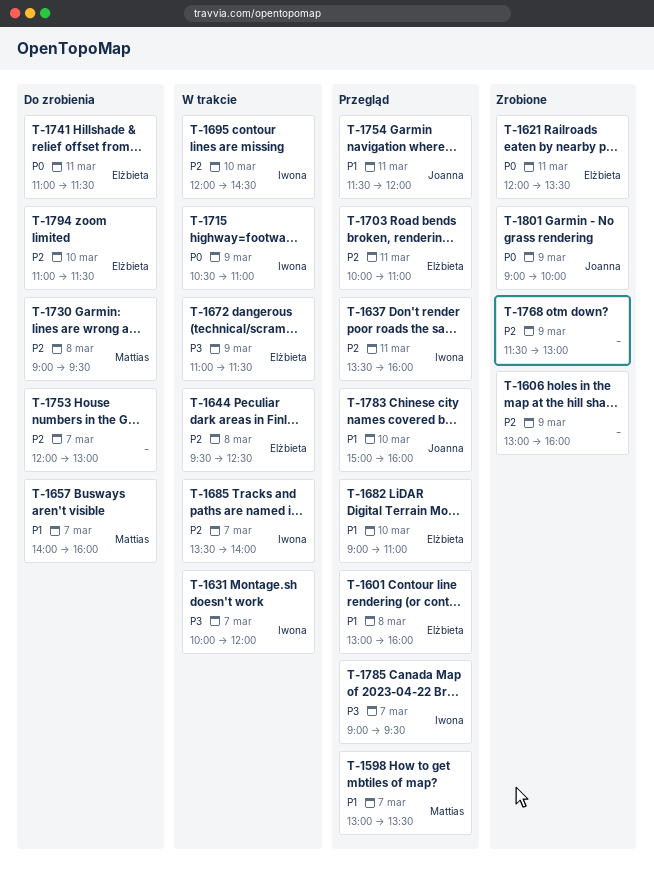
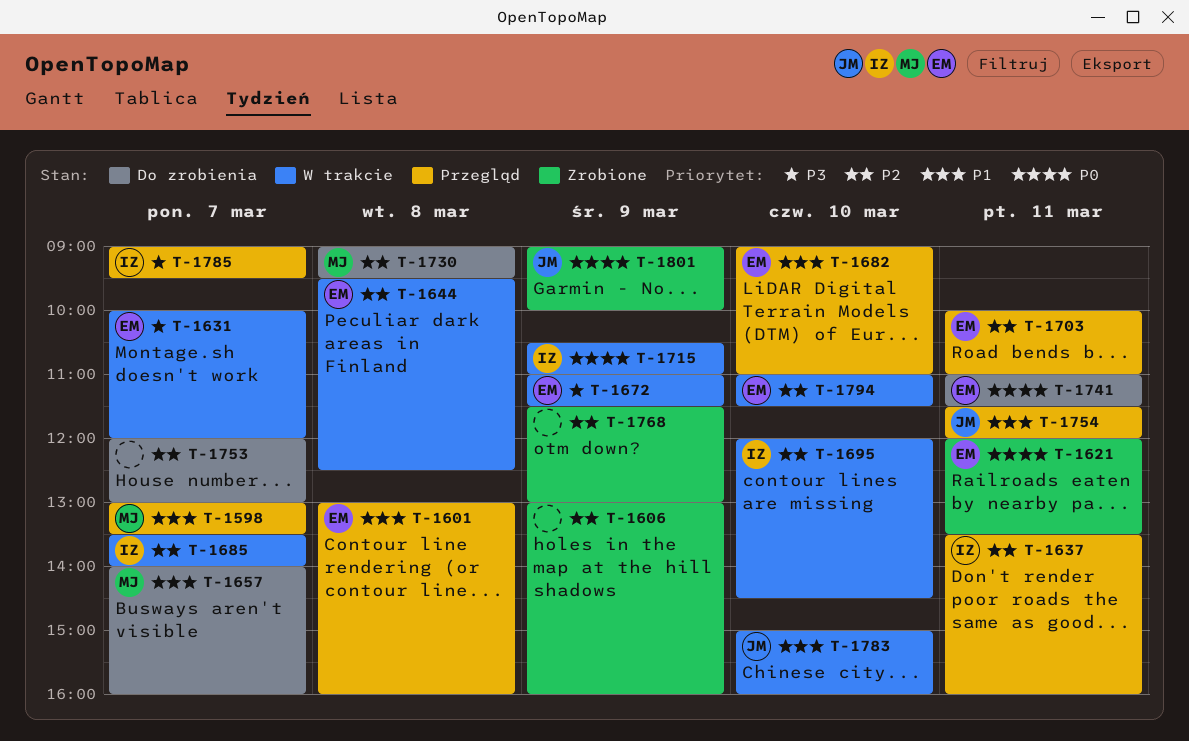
T-1631, owner: Iwona -> Elżbieta
T-1783, status: Przegląd -> W trakcie
T-1794, status: Do zrobienia -> W trakcie

